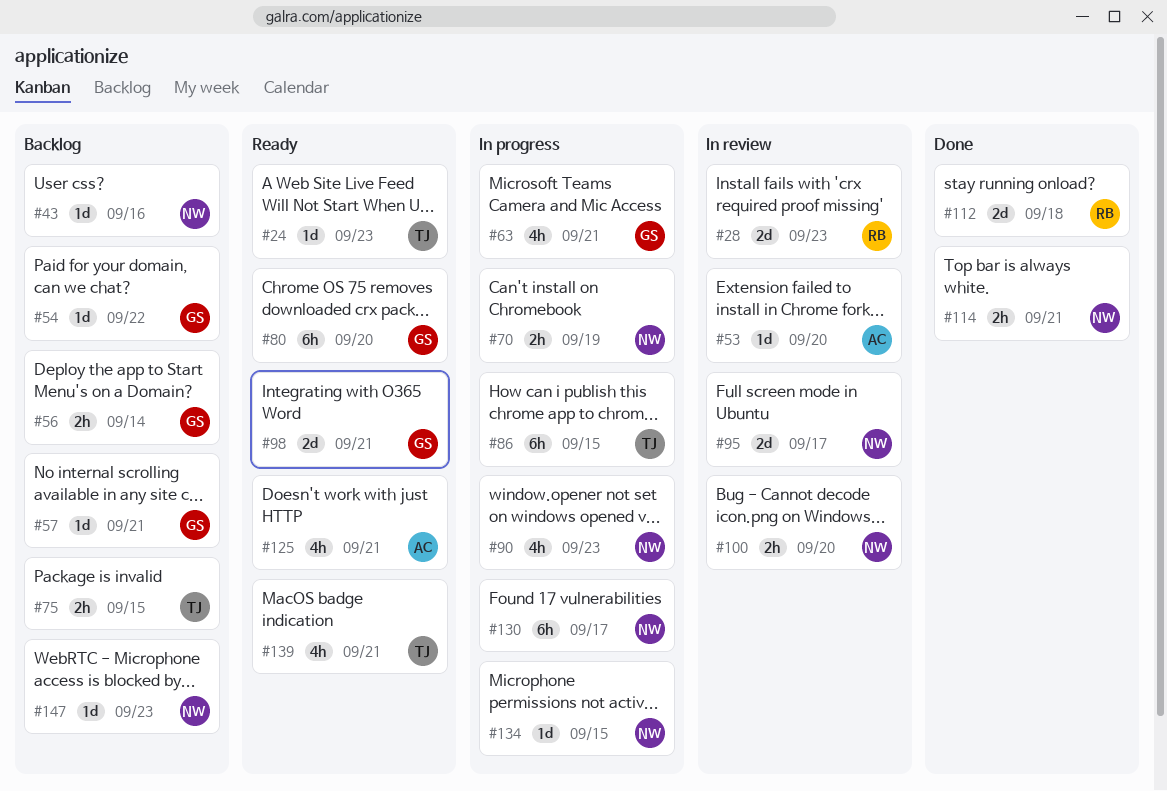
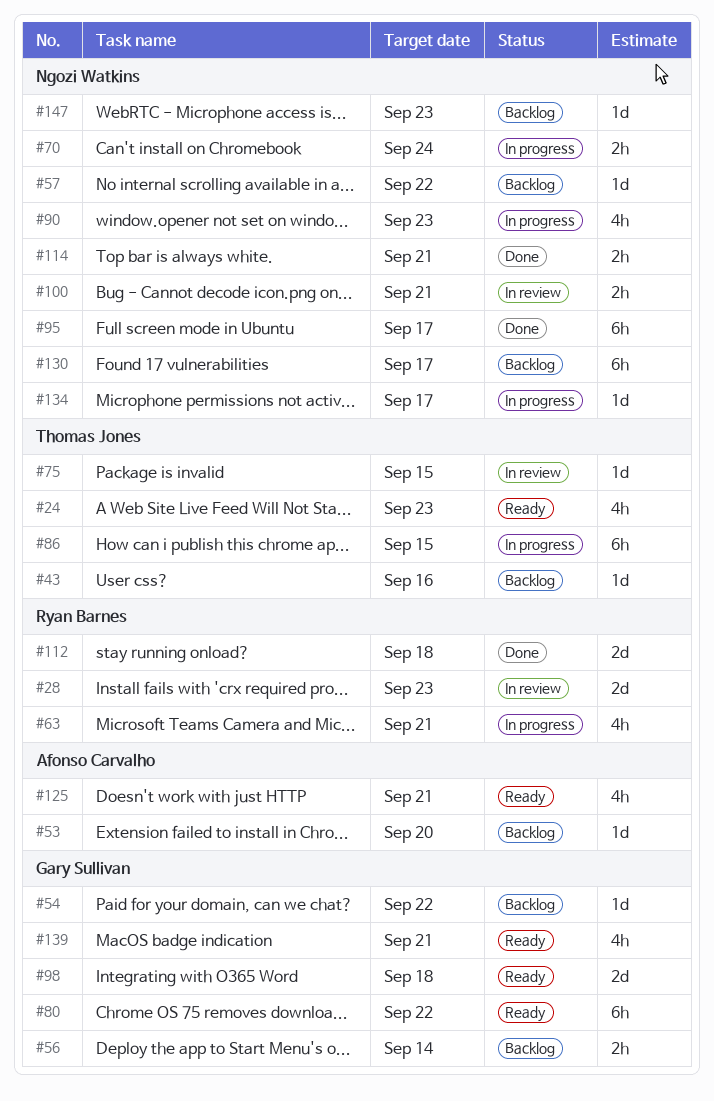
#24, estimate: 1d -> 4h
#43, owner: Ngozi Watkins -> Thomas Jones
#53, status: In review -> Backlog
#57, owner: Gary Sullivan -> Ngozi Watkins
#57, due: Sep 21 -> Sep 22
#63, owner: Gary Sullivan -> Ryan Barnes
#70, due: Sep 19 -> Sep 24
#75, status: Backlog -> In review
#75, estimate: 2h -> 1d
#80, due: Sep 20 -> Sep 22
#95, status: In review -> Done
#95, estimate: 2d -> 6h
#98, due: Sep 21 -> Sep 18
#100, due: Sep 20 -> Sep 21
#130, status: In progress -> Backlog
#134, due: Sep 15 -> Sep 17
#139, owner: Thomas Jones -> Gary Sullivan

